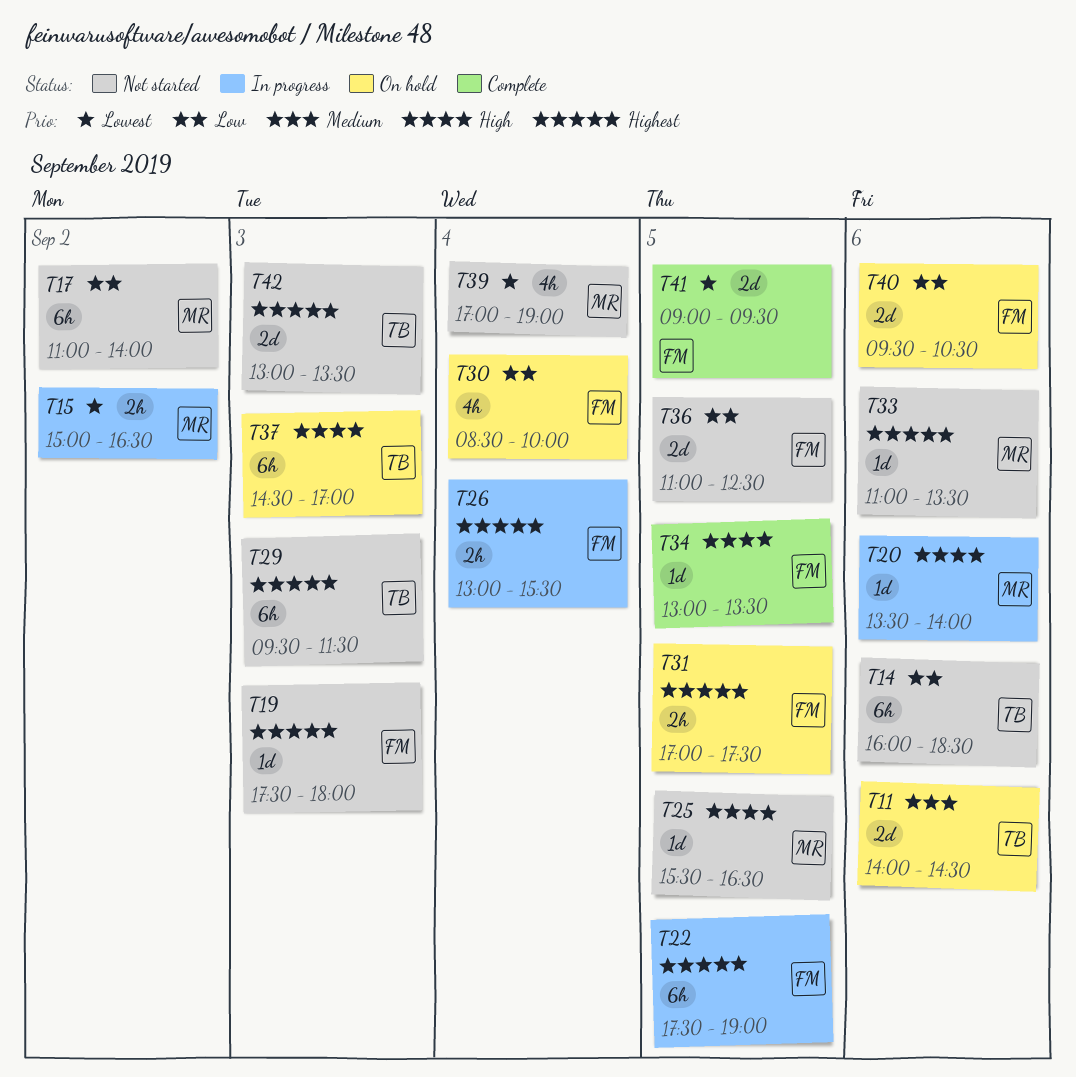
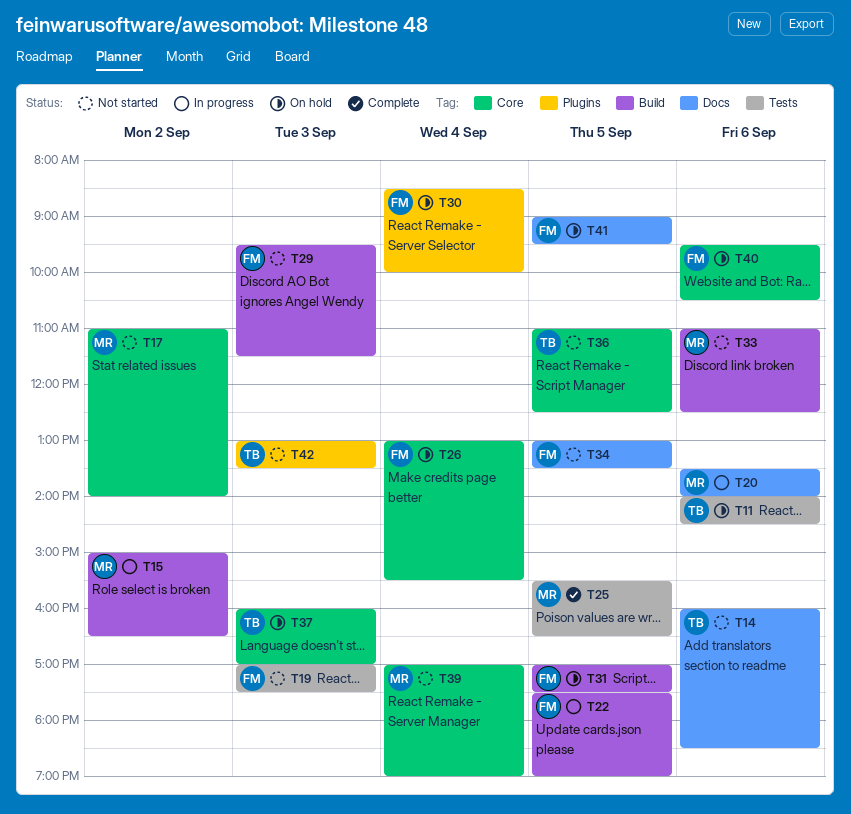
T19, begins: 17:30 -> 17:00
T19, ends: 18:00 -> 17:30
T25, status: Not started -> Complete
T26, status: In progress -> On hold
T29, owner: TB -> FM
T33, ends: 13:30 -> 12:30
T34, status: Complete -> Not started
T36, owner: FM -> TB
T37, begins: 14:30 -> 16:00
T41, status: Complete -> On hold

